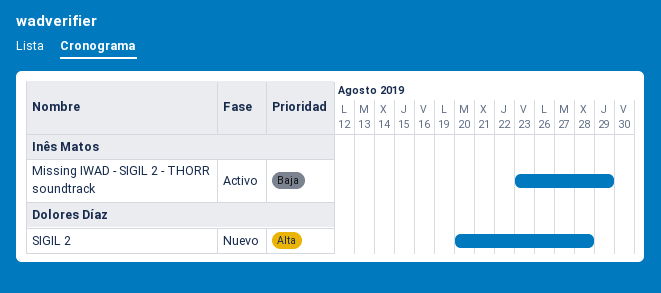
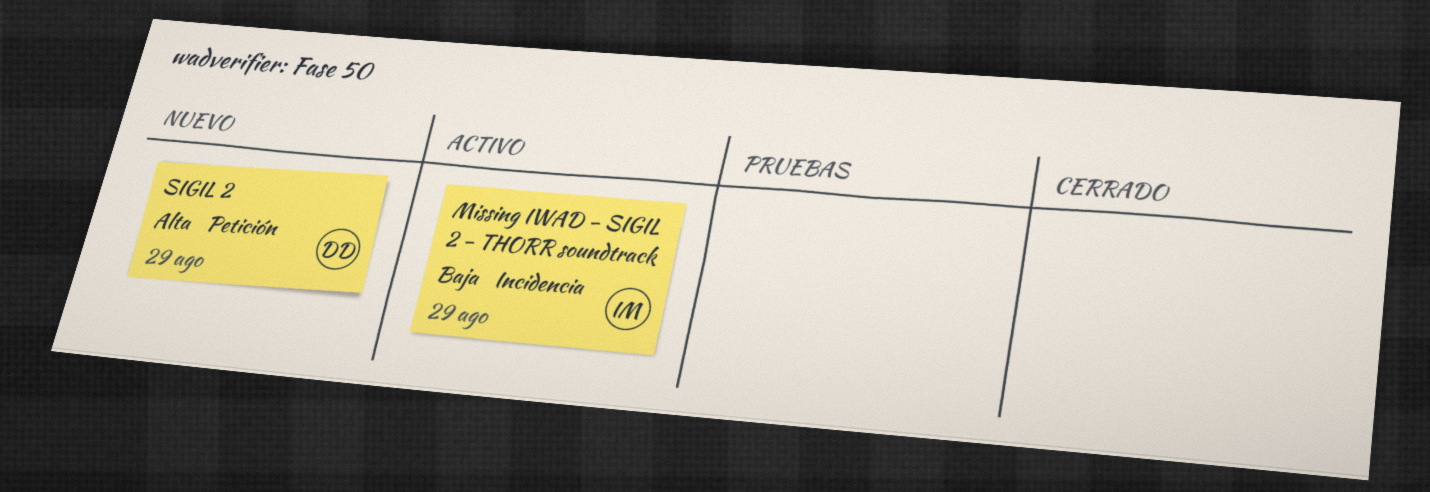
SIGIL 2, due: Aug 28 -> Aug 29

